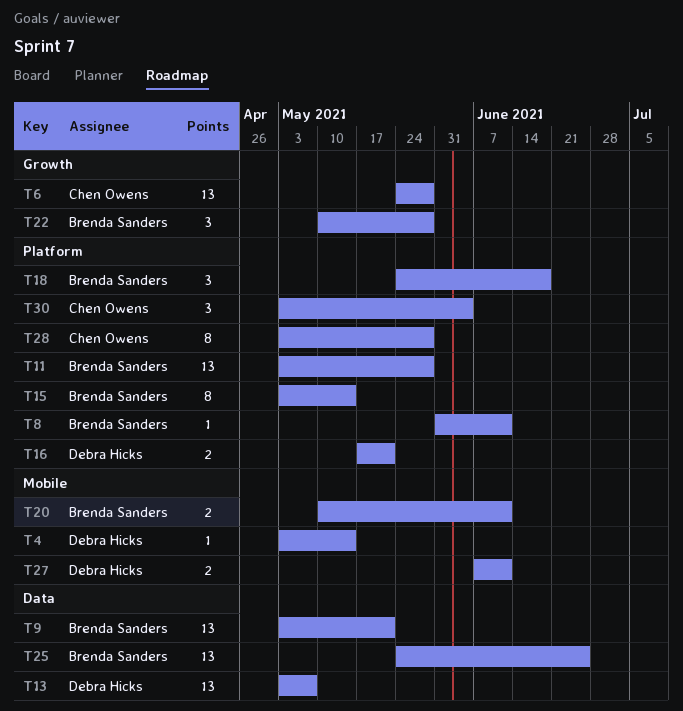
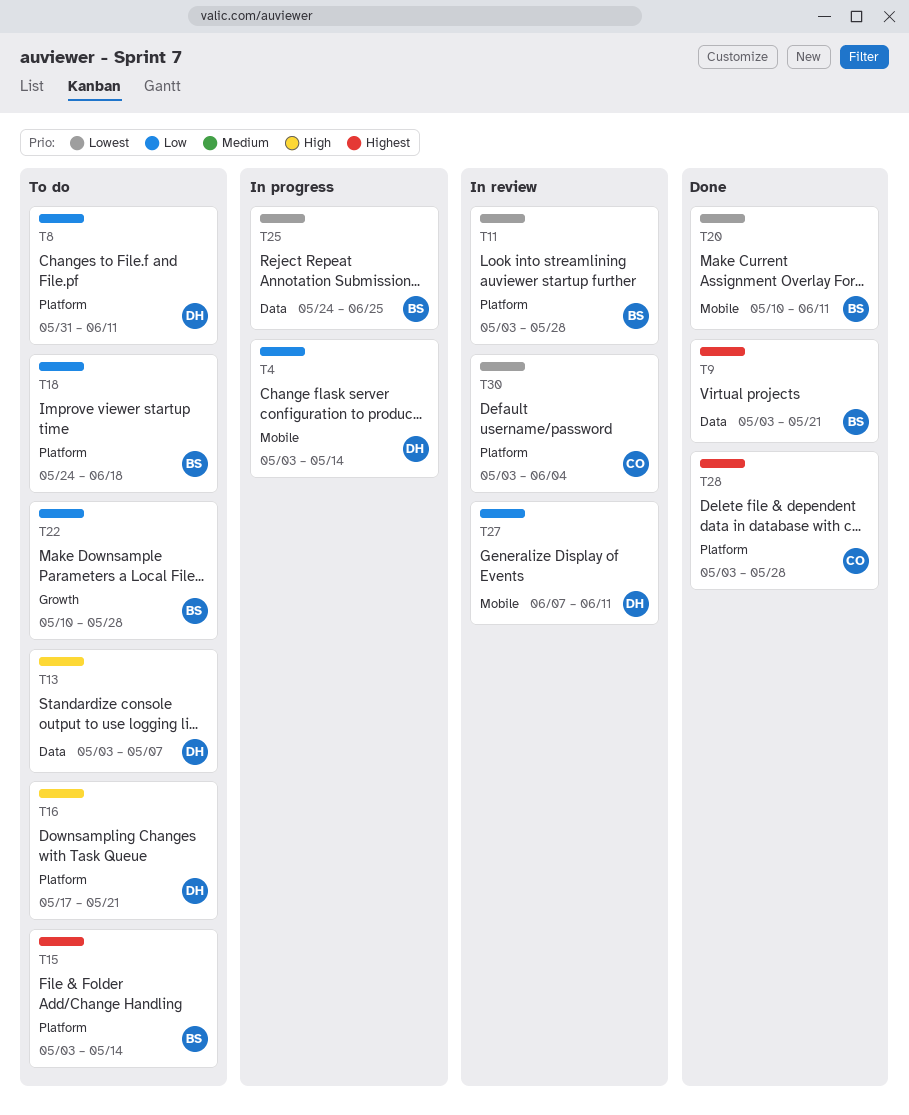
T6: present -> none
T8, owner: Brenda Sanders -> Debra Hicks

